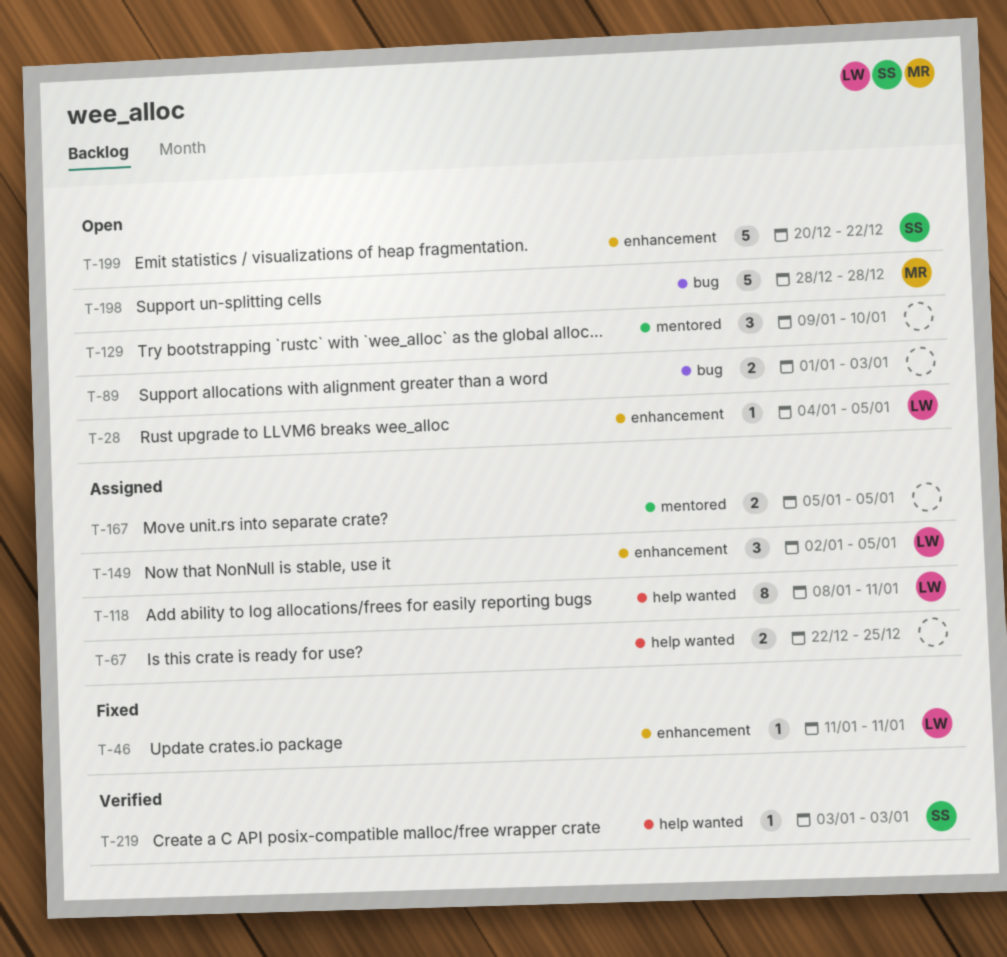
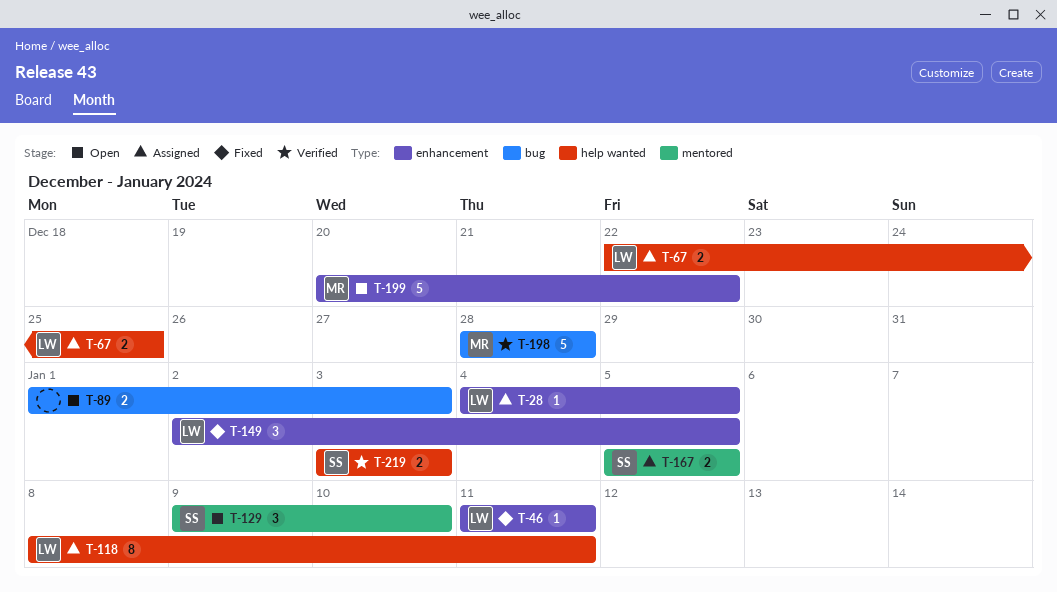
T-28, status: Open -> Assigned
T-67, owner: none -> LW
T-129, owner: none -> SS
T-149, status: Assigned -> Fixed
T-167, owner: none -> SS
T-198, status: Open -> Verified
T-199, owner: SS -> MR
T-219, estimate: 1 -> 2

